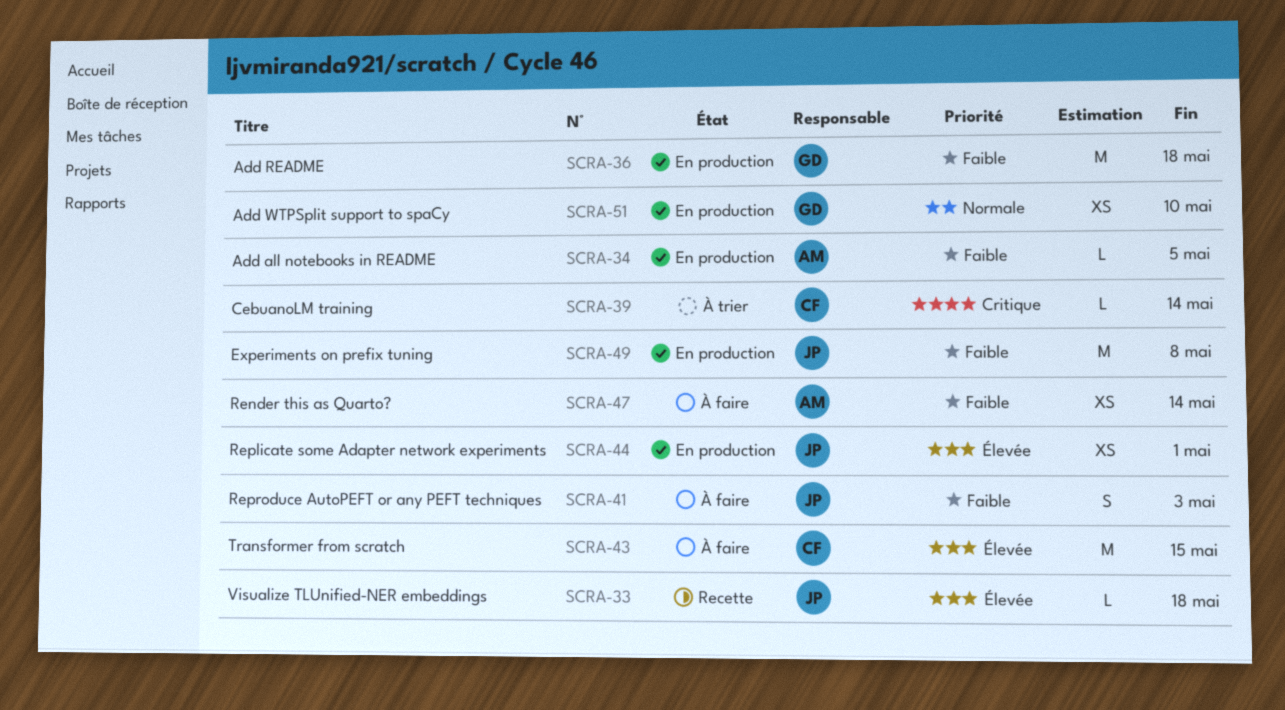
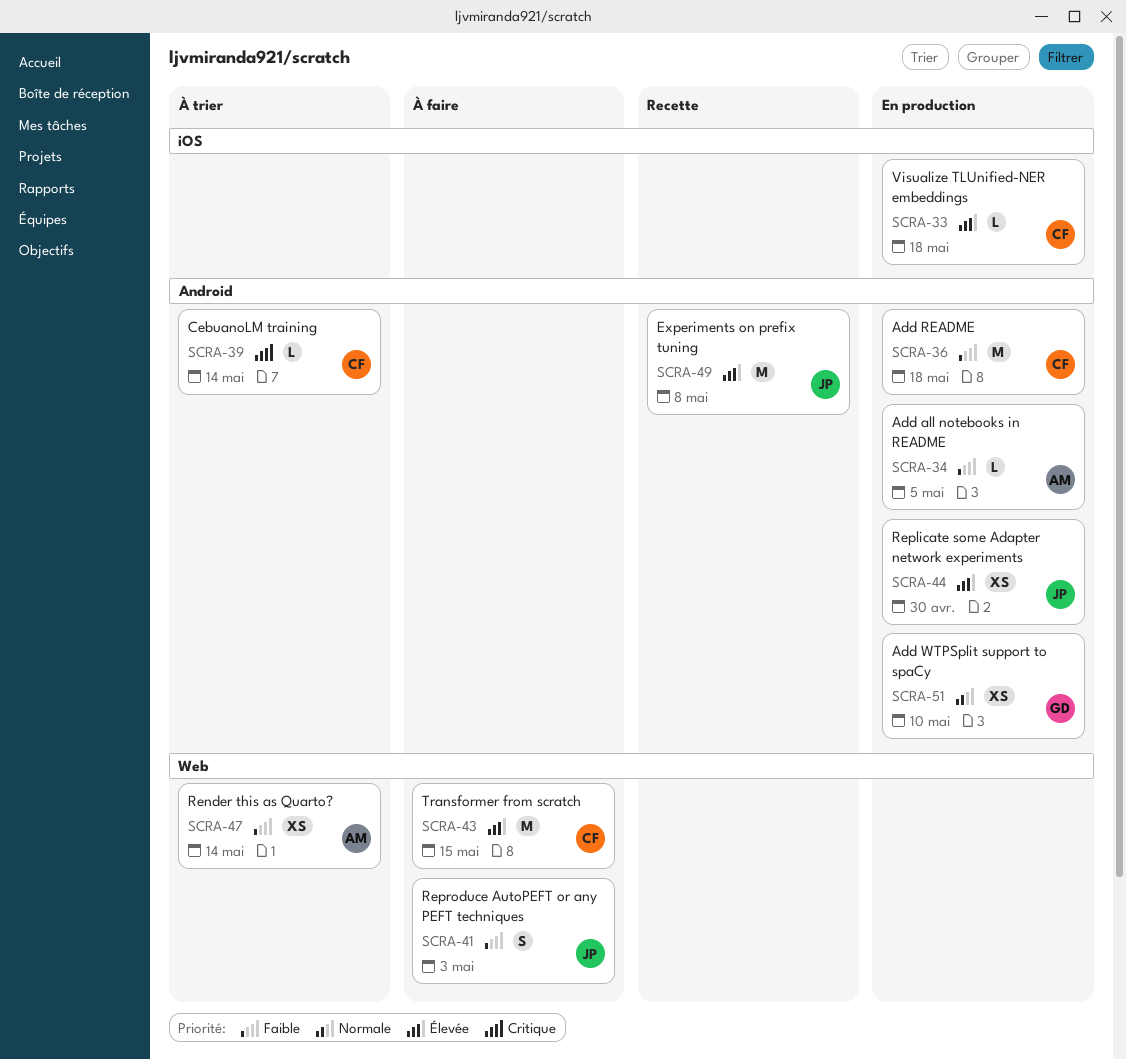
SCRA-33, status: Recette -> En production
SCRA-33, owner: JP -> CF
SCRA-36, owner: GD -> CF
SCRA-44, due: May 1 -> Apr 30
SCRA-47, status: À faire -> À trier
SCRA-49, status: En production -> Recette
SCRA-49, priority: Faible -> Élevée

